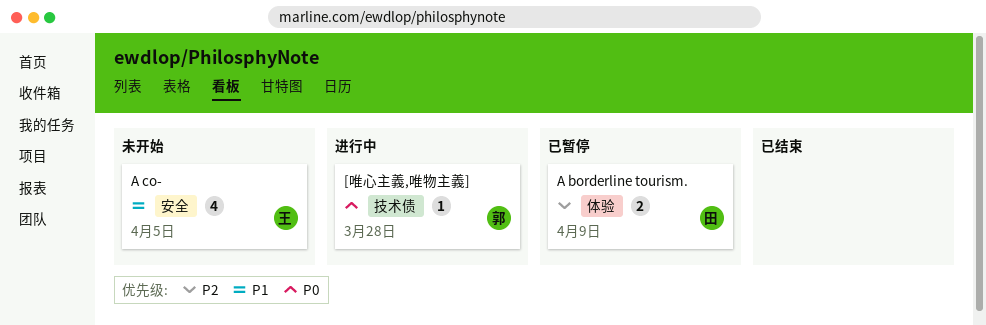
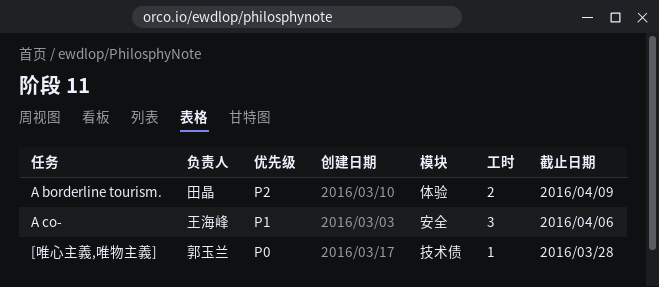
A co-, estimate: 4 -> 3
A co-, due: Apr 5 -> Apr 6

